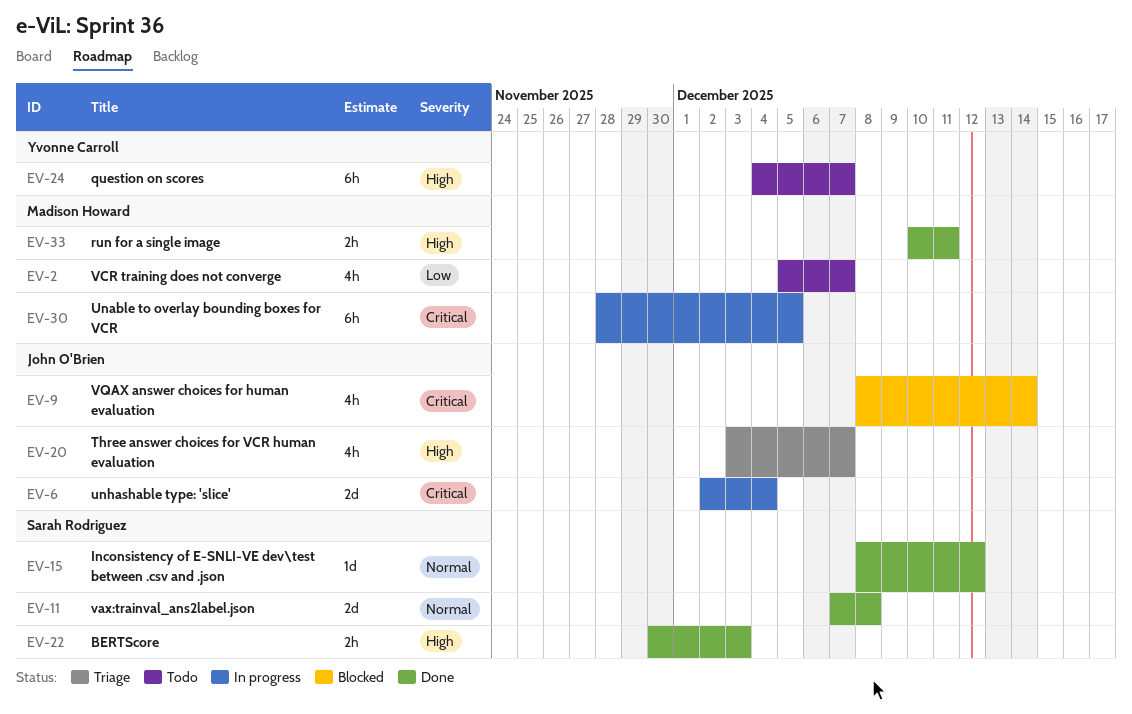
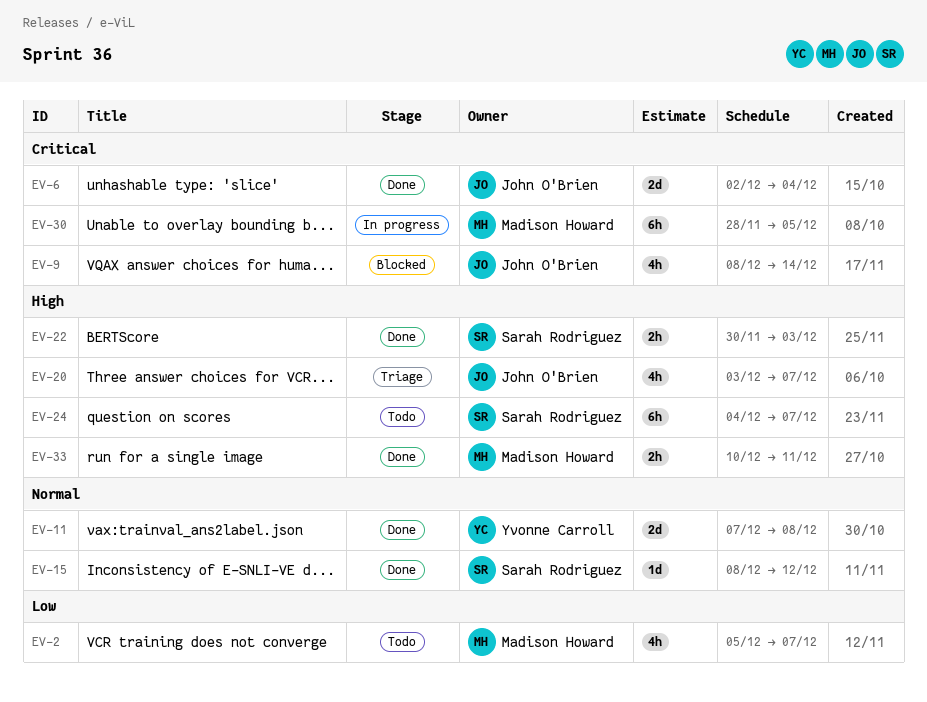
EV-6, status: In progress -> Done
EV-11, owner: Sarah Rodriguez -> Yvonne Carroll
EV-24, owner: Yvonne Carroll -> Sarah Rodriguez

